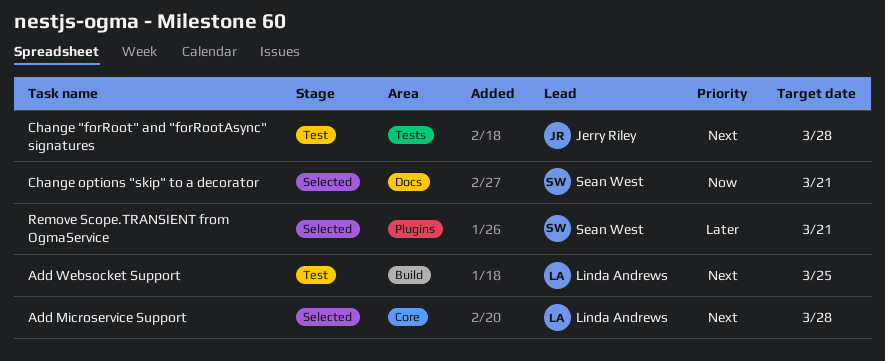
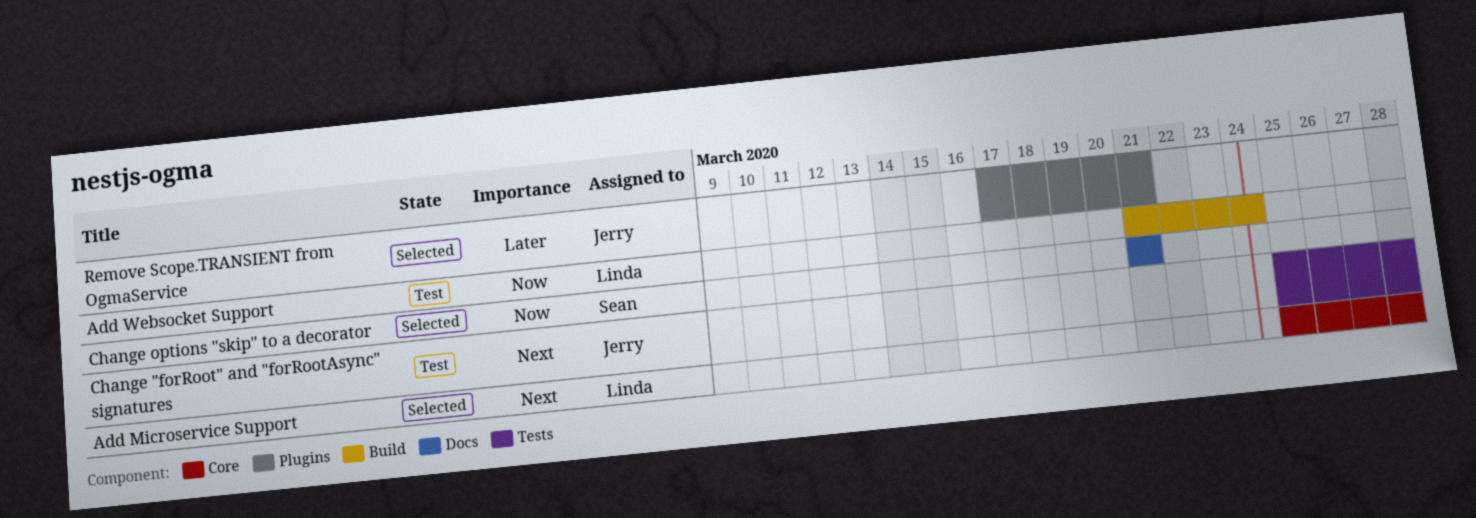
Add Websocket Support, priority: Next -> Now
Add Websocket Support, due: Mar 25 -> Mar 24
Remove Scope.TRANSIENT from OgmaService, owner: Sean West -> Jerry Riley

